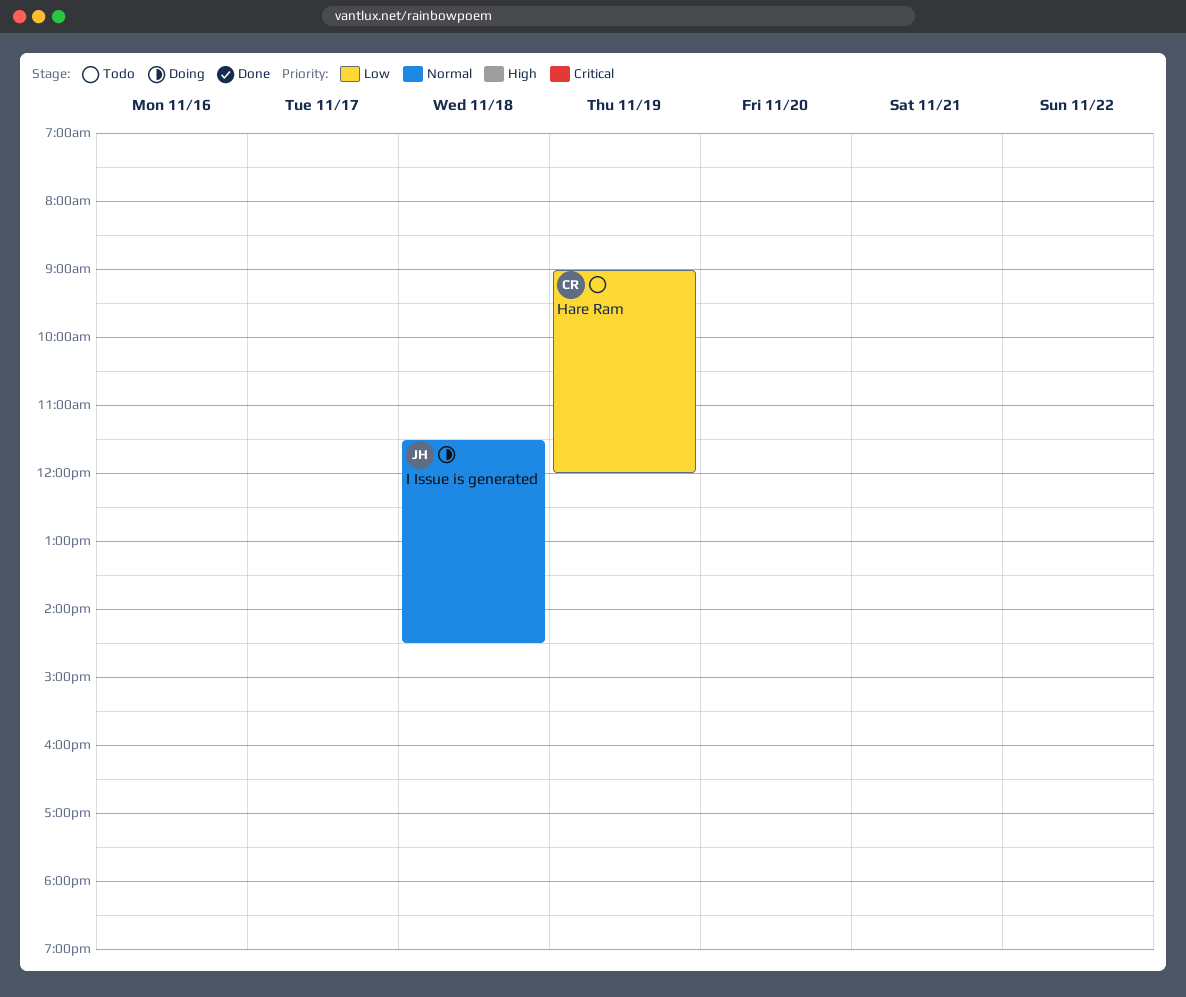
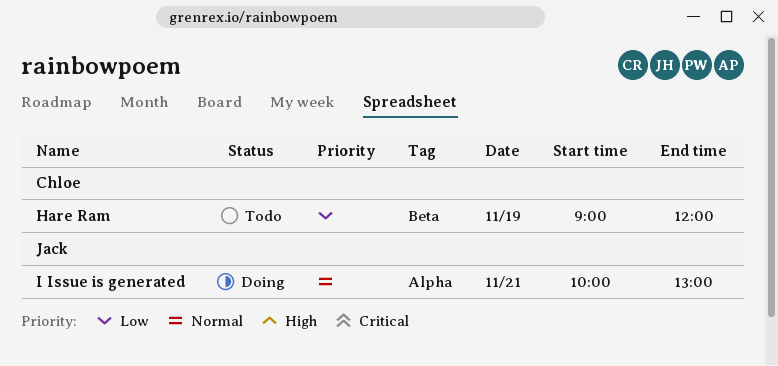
I Issue is generated, day: Nov 18 -> Nov 21
I Issue is generated, begins: 11:30 -> 10:00
I Issue is generated, ends: 14:30 -> 13:00

